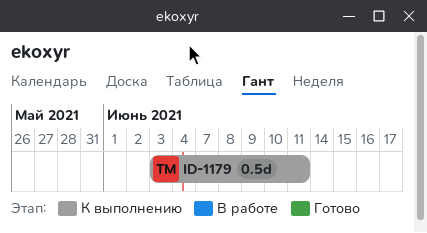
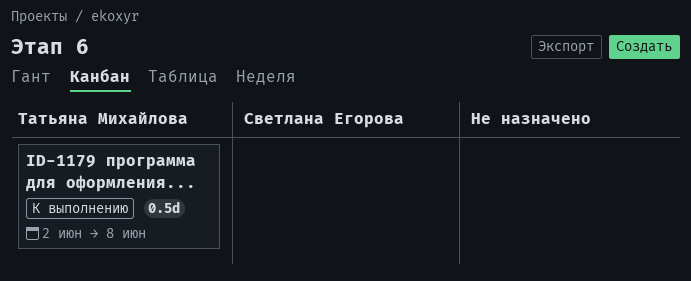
ID-1179, start: Jun 3 -> Jun 2
ID-1179, due: Jun 11 -> Jun 8

